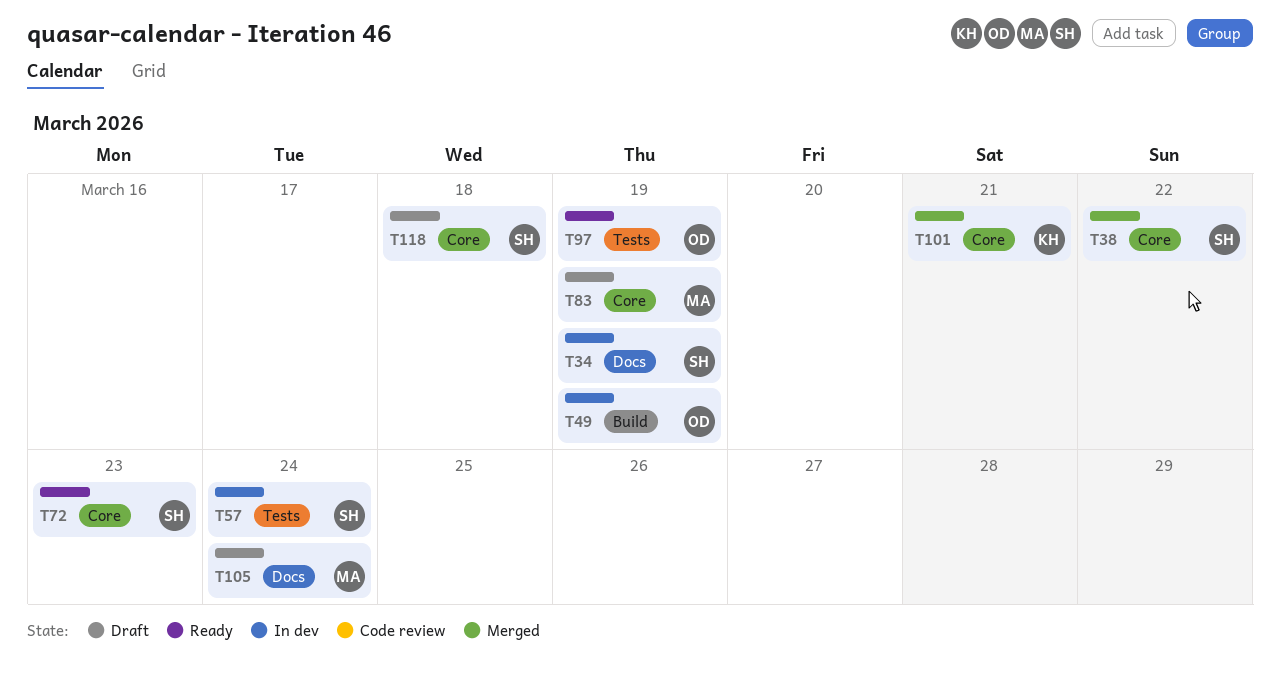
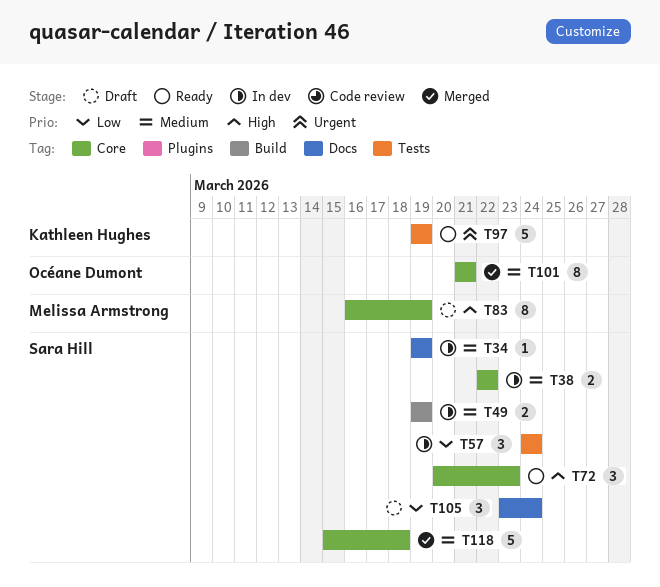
T38, status: Merged -> In dev
T49, owner: Océane Dumont -> Sara Hill
T97, owner: Océane Dumont -> Kathleen Hughes
T101, owner: Kathleen Hughes -> Océane Dumont
T105, owner: Melissa Armstrong -> Sara Hill
T118, status: Draft -> Merged

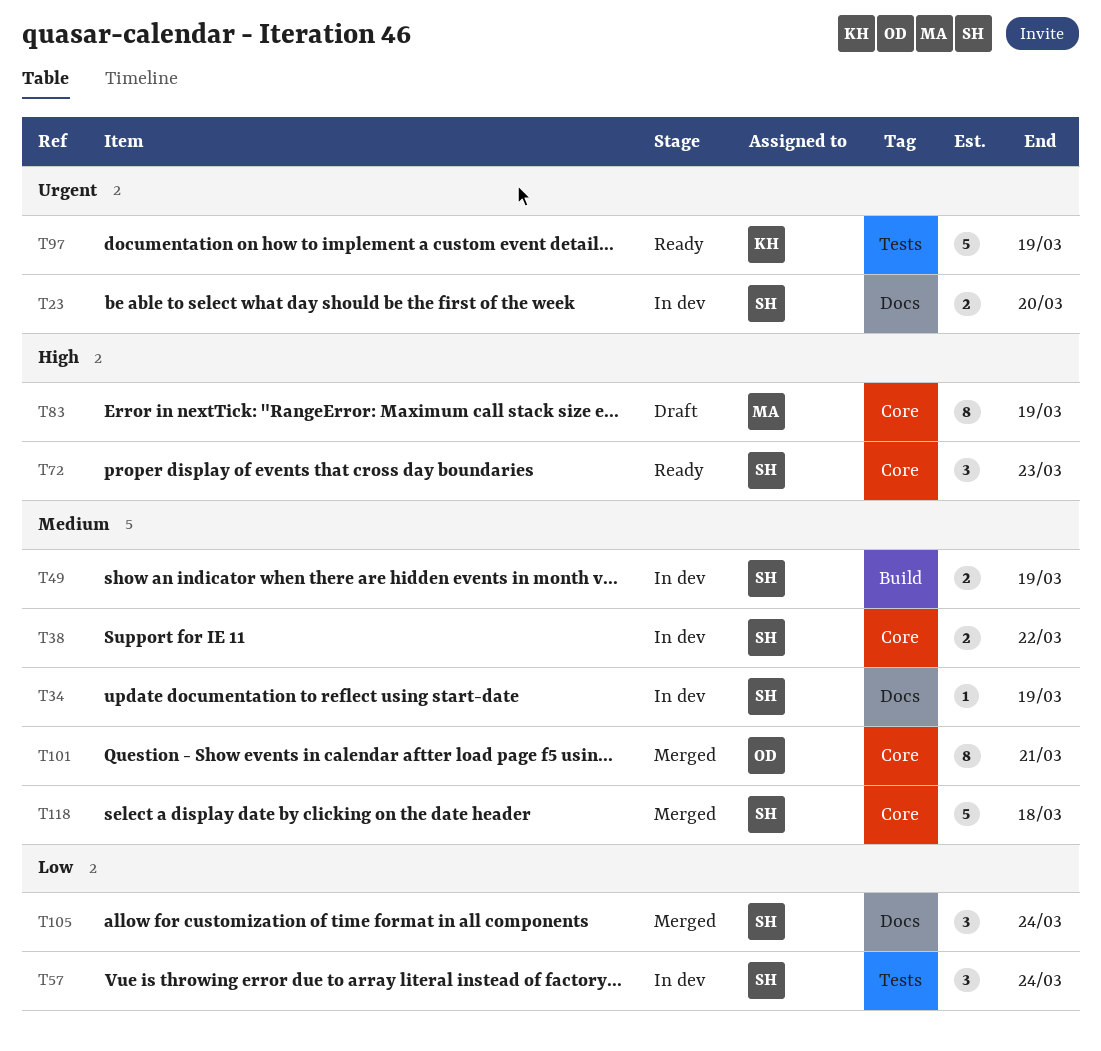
T23: none -> present
T105, status: Draft -> Merged

